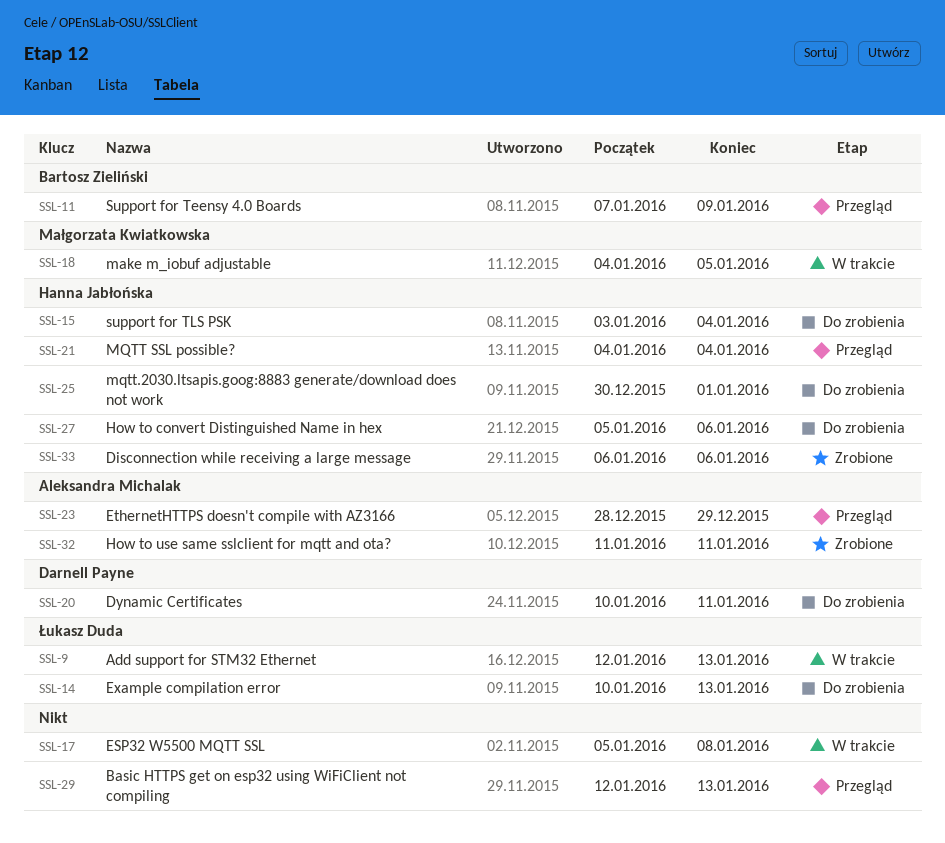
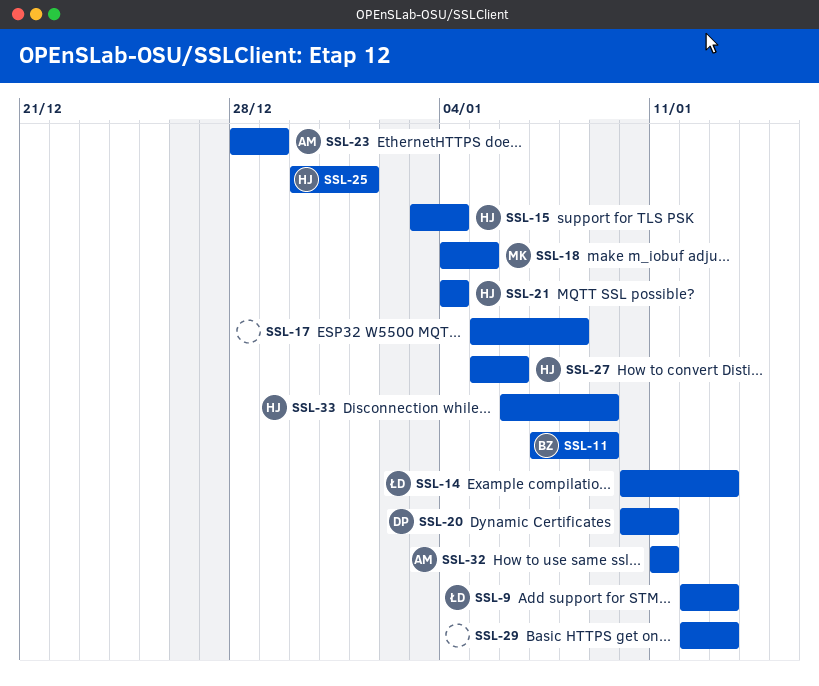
SSL-33, due: Jan 6 -> Jan 9

